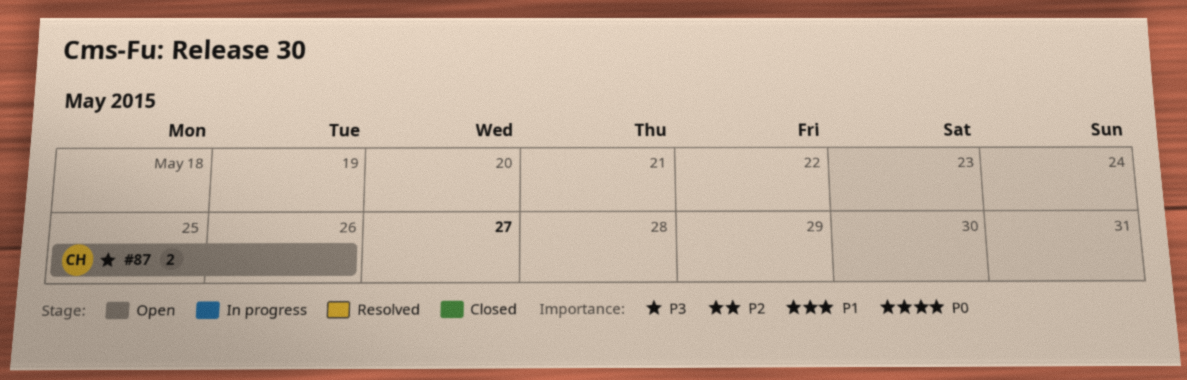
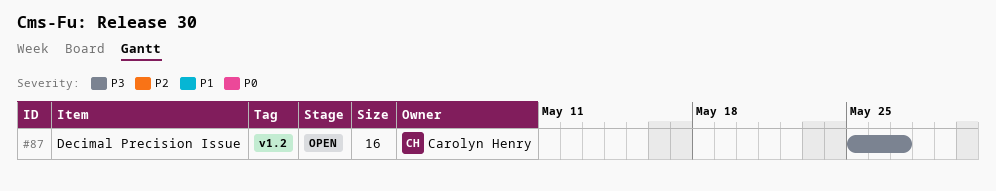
#87, estimate: 2 -> 16
#87, due: May 26 -> May 27

